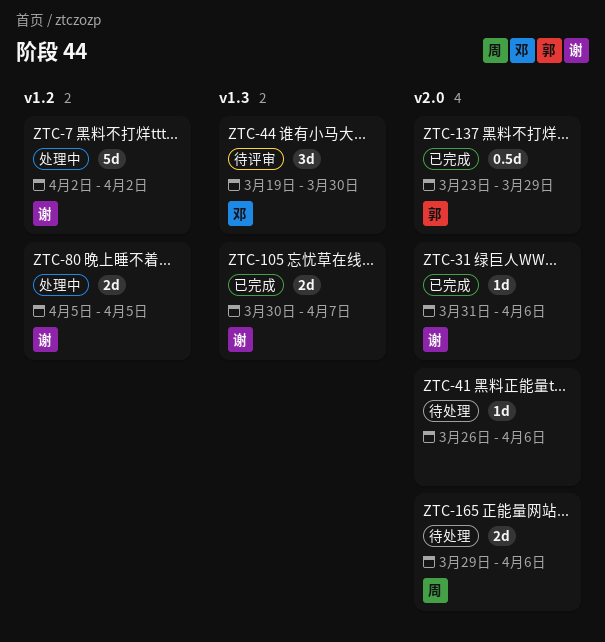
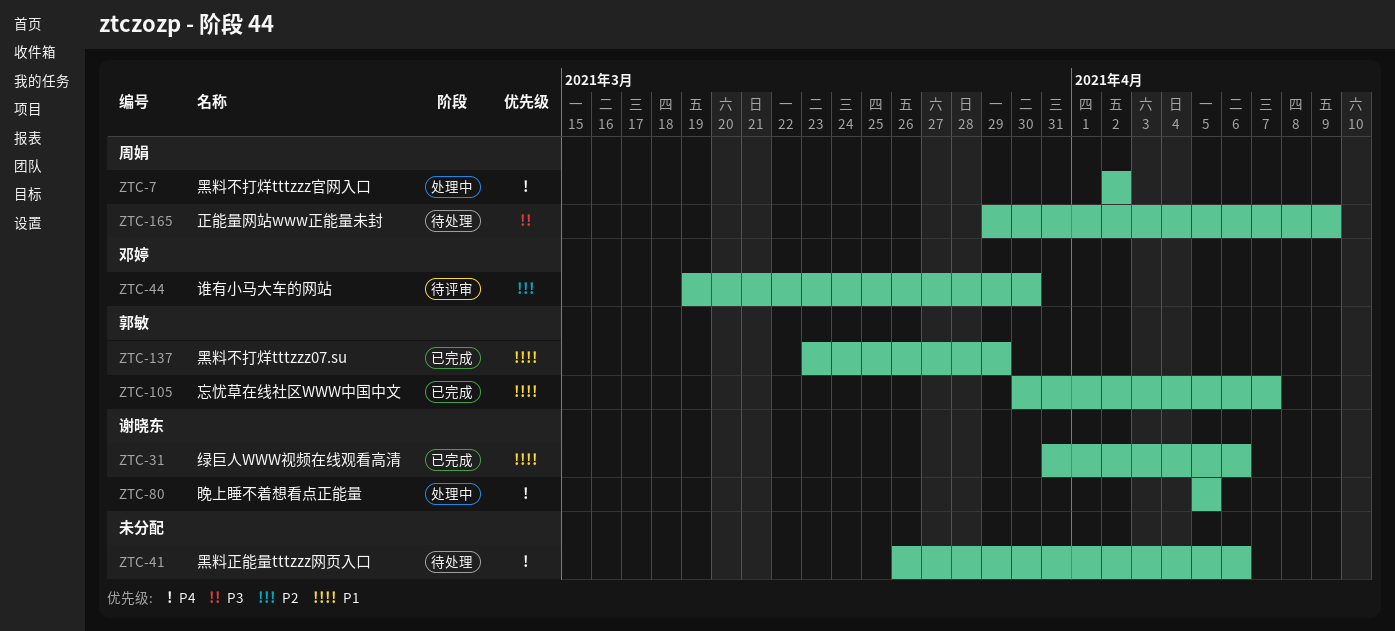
ZTC-7, owner: 谢晓东 -> 周娟
ZTC-105, owner: 谢晓东 -> 郭敏
ZTC-165, due: Apr 6 -> Apr 9

